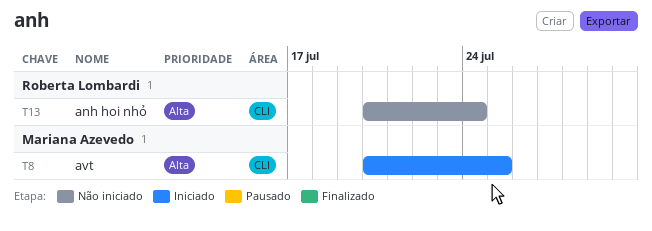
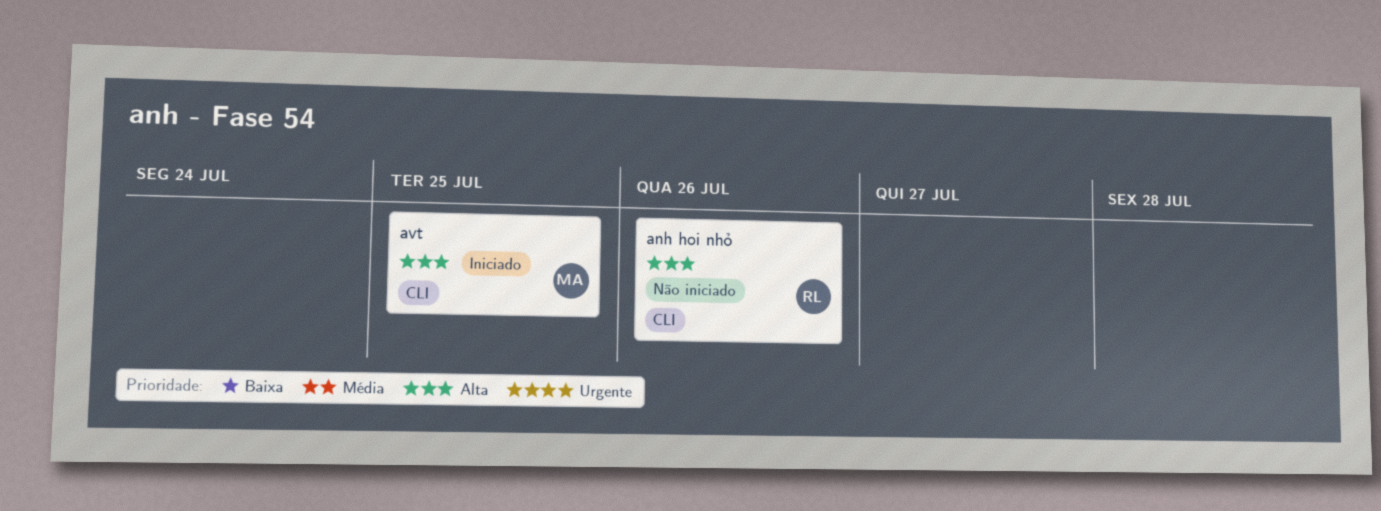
anh hoi nhỏ, due: Jul 24 -> Jul 26

